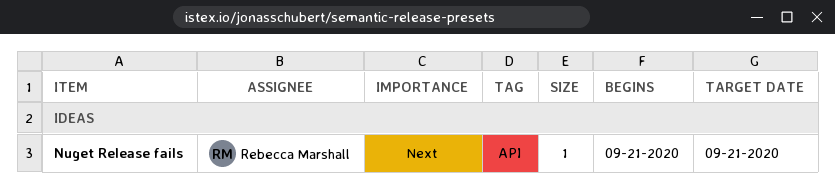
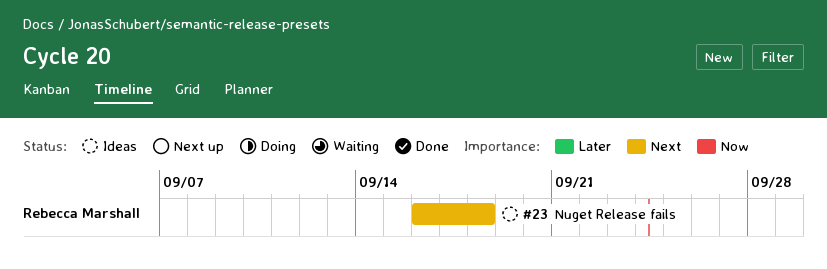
Nuget Release fails, start: Sep 21 -> Sep 16
Nuget Release fails, due: Sep 21 -> Sep 18

